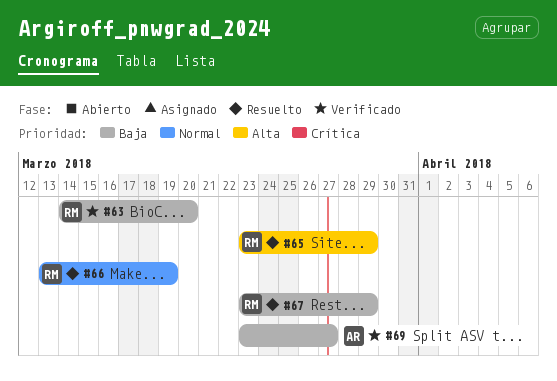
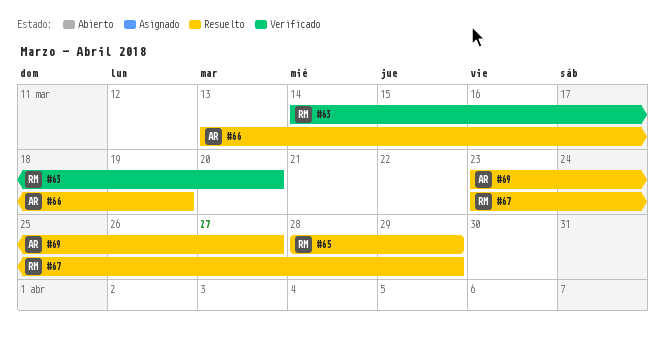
#65, start: Mar 23 -> Mar 28
#66, owner: RM -> AR
#69, status: Verificado -> Resuelto

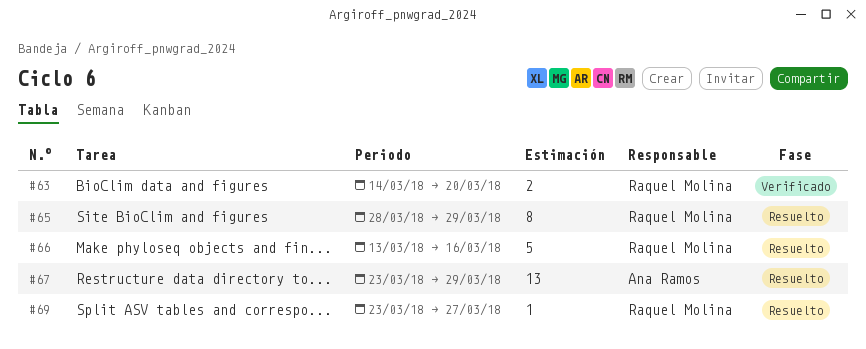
#66, owner: Ana Ramos -> Raquel Molina
#66, due: Mar 19 -> Mar 16
#67, owner: Raquel Molina -> Ana Ramos
#69, owner: Ana Ramos -> Raquel Molina

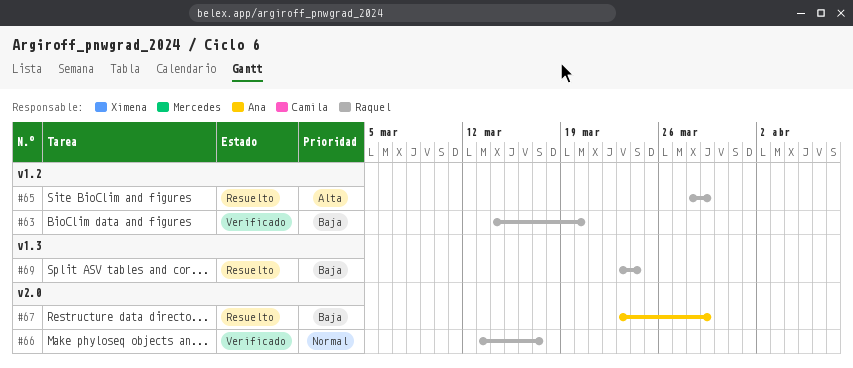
#66, status: Resuelto -> Verificado
#66, due: Mar 16 -> Mar 17
#69, due: Mar 27 -> Mar 24

